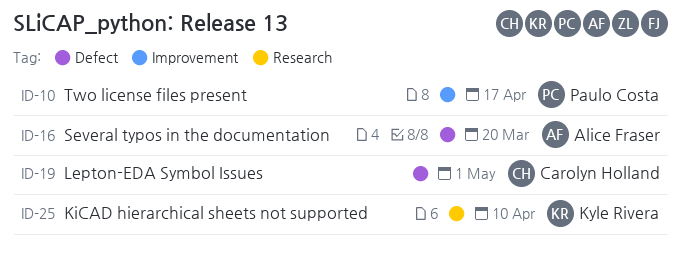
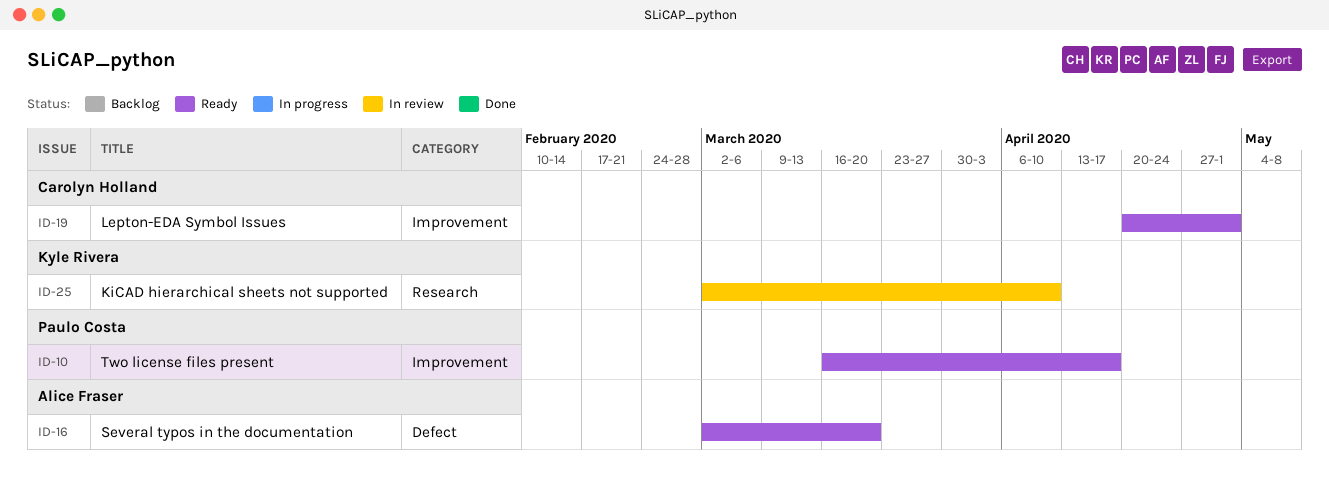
ID-19, label: Defect -> Improvement

